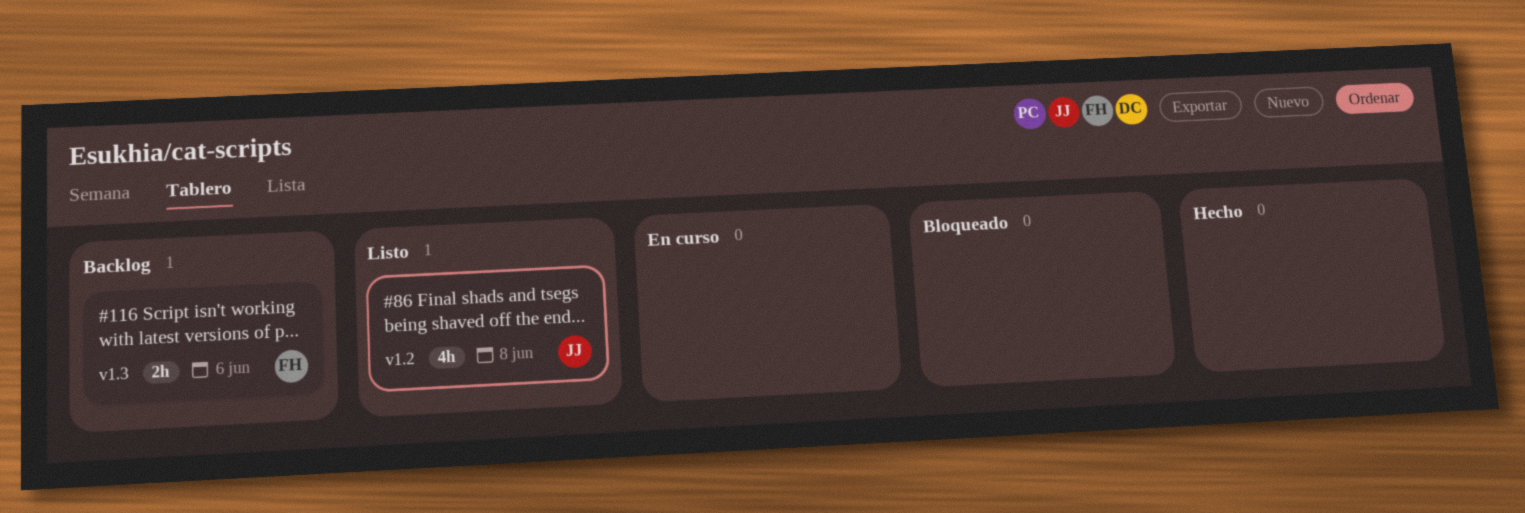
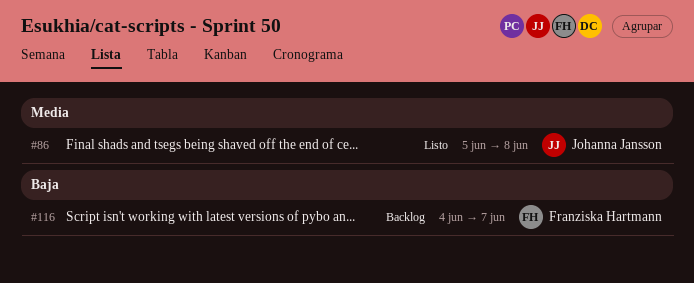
#116, due: Jun 6 -> Jun 7

